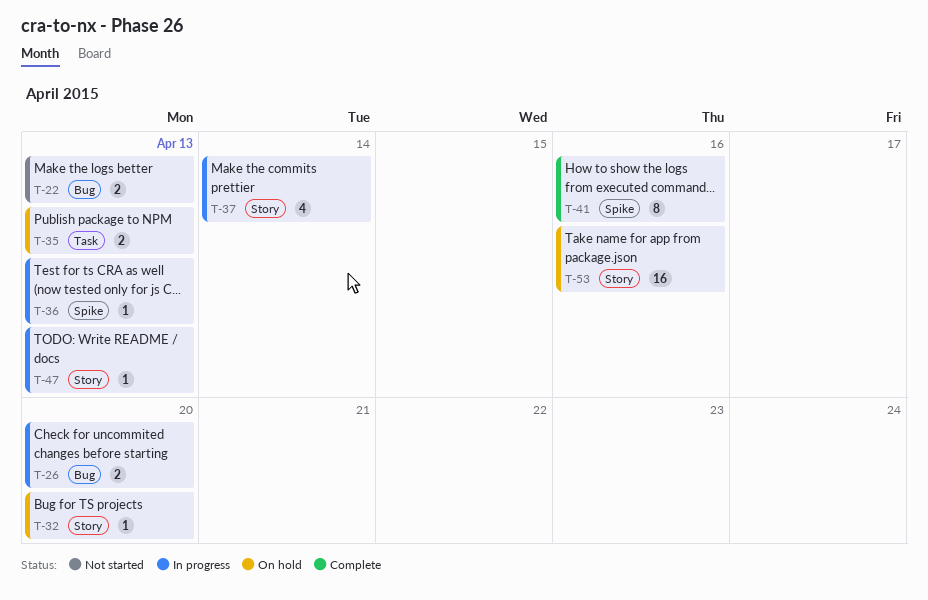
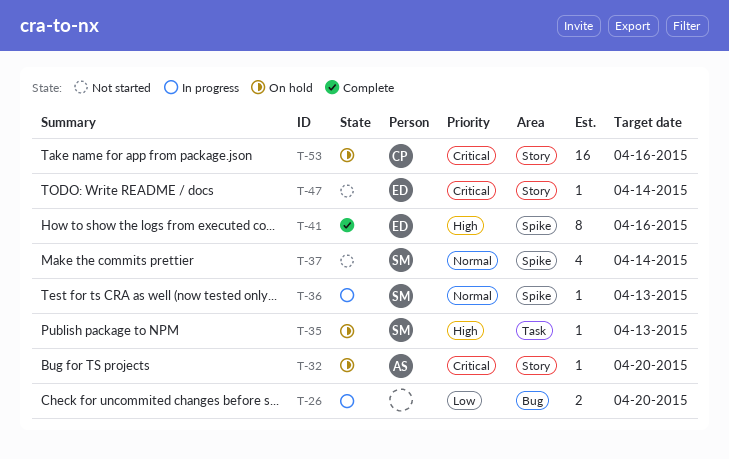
T-22: present -> none
T-35, estimate: 2 -> 1
T-37, status: In progress -> Not started
T-37, label: Story -> Spike
T-47, status: In progress -> Not started
T-47, due: Apr 13 -> Apr 14

